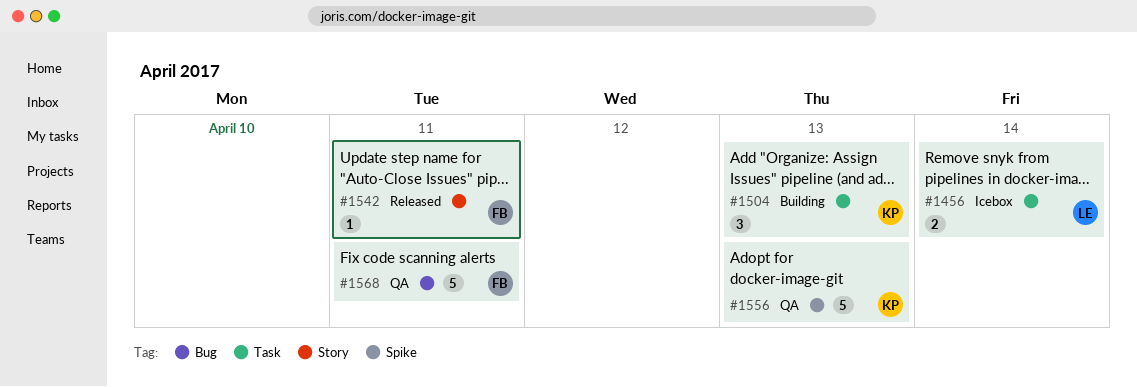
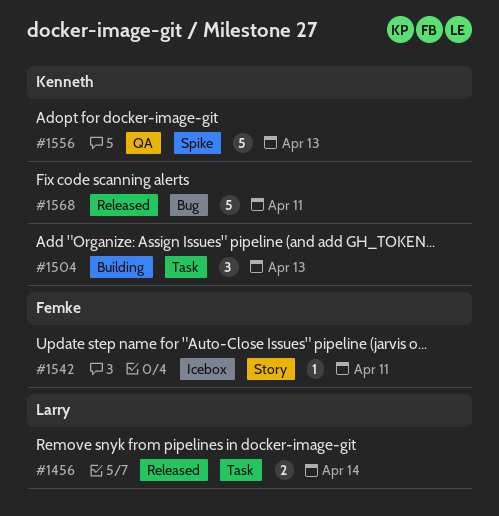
#1456, status: Icebox -> Released
#1542, status: Released -> Icebox
#1568, status: QA -> Released
#1568, owner: Femke -> Kenneth

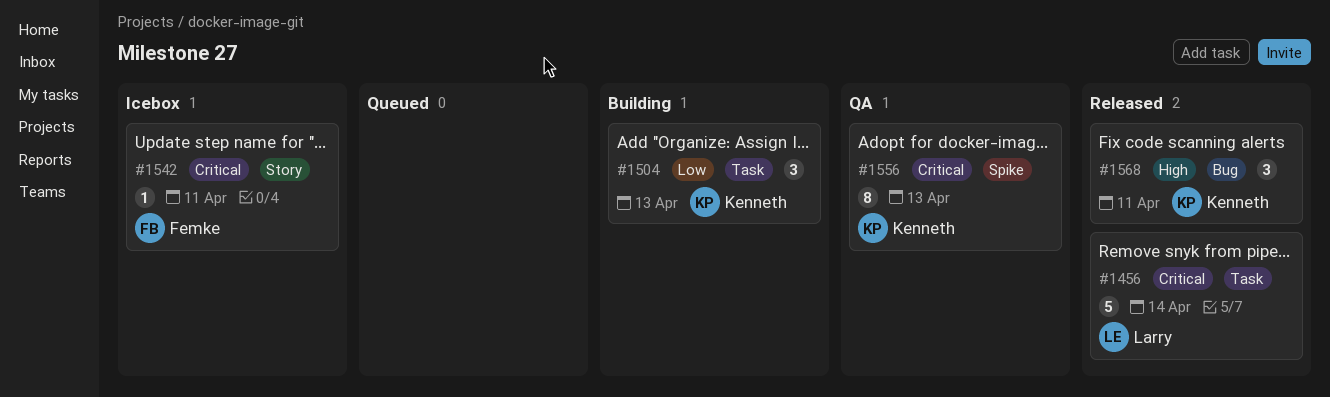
#1456, estimate: 2 -> 5
#1556, estimate: 5 -> 8
#1568, estimate: 5 -> 3

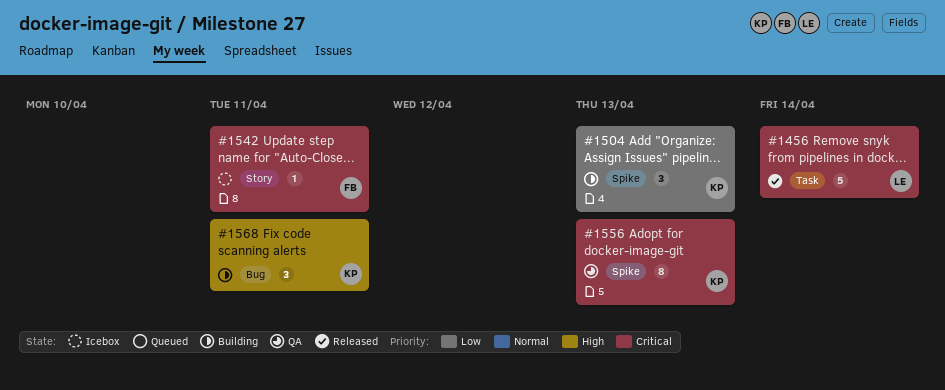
#1504, label: Task -> Spike
#1568, status: Released -> Building

